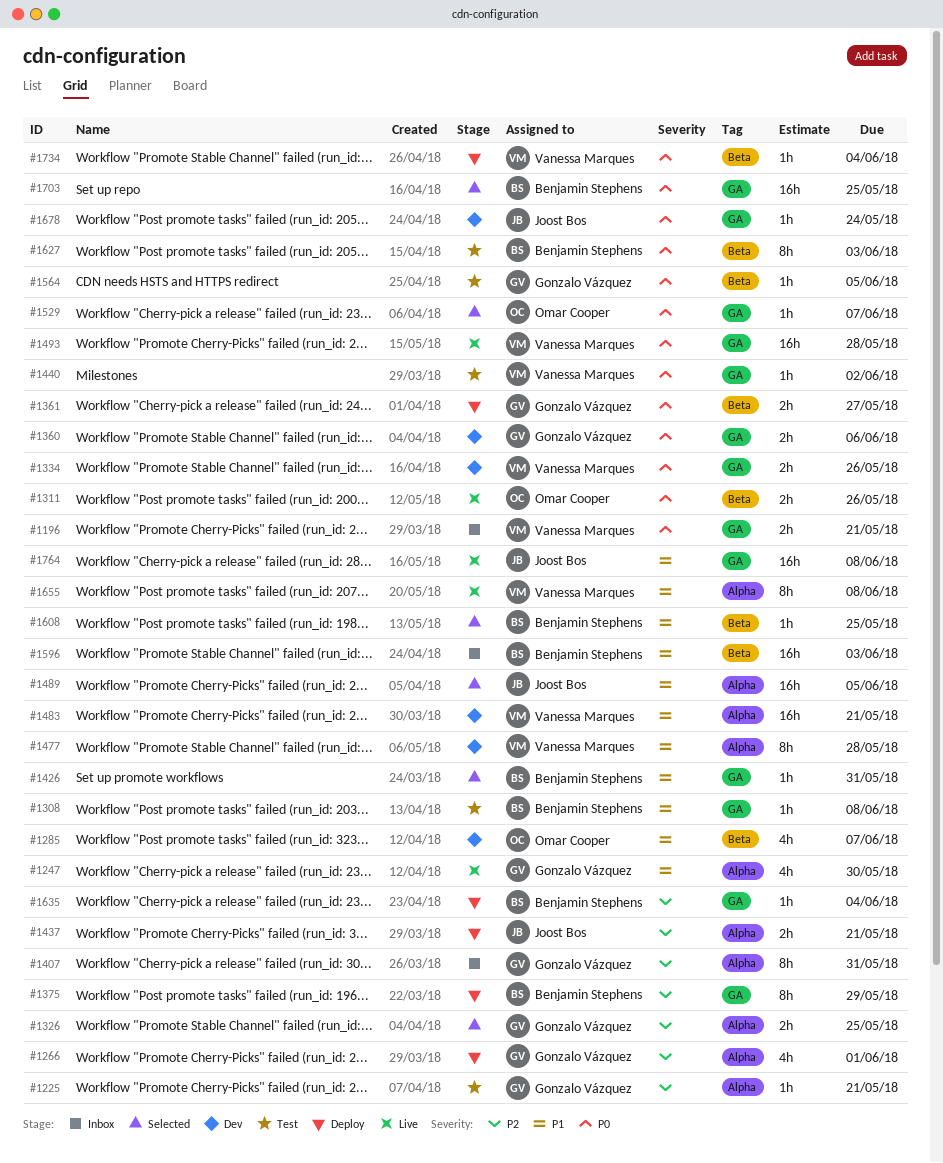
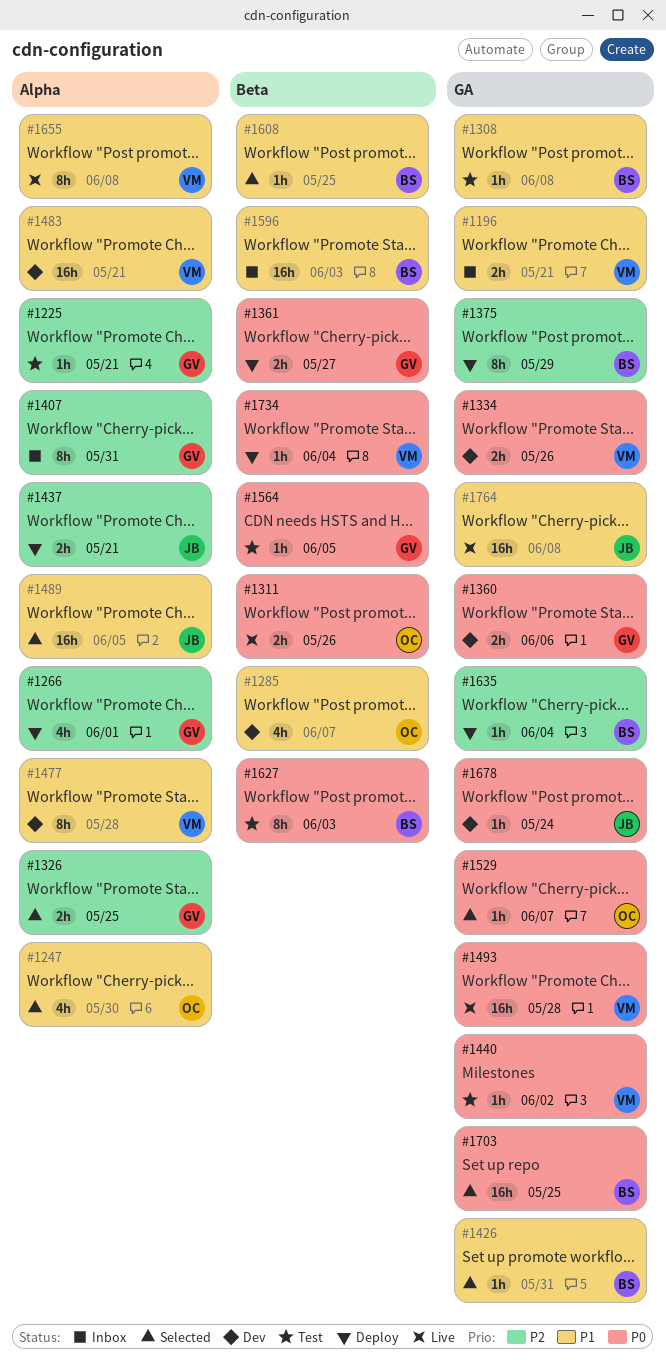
#1196, priority: P0 -> P1
#1247, status: Live -> Selected
#1247, owner: Gonzalo Vázquez -> Omar Cooper

